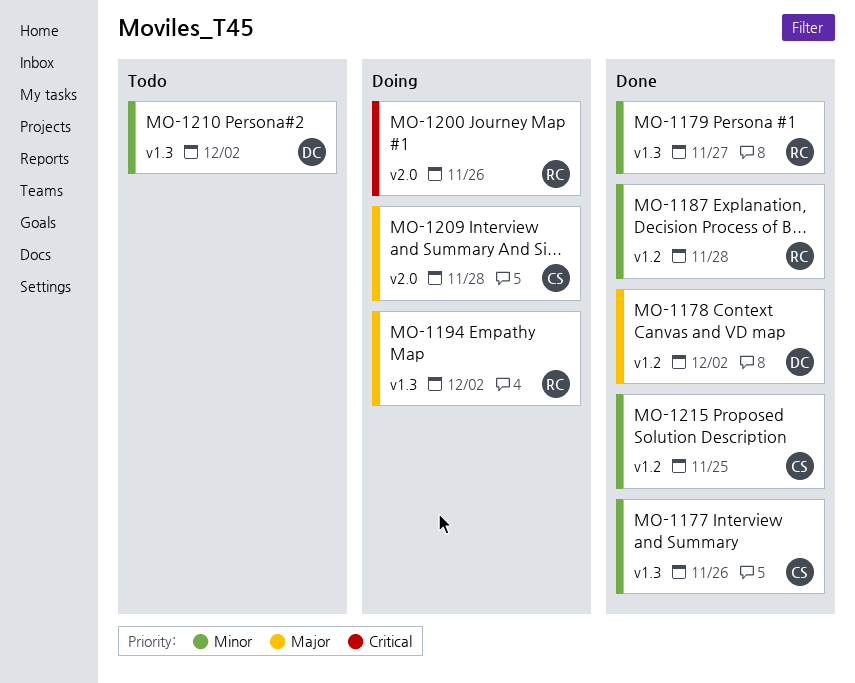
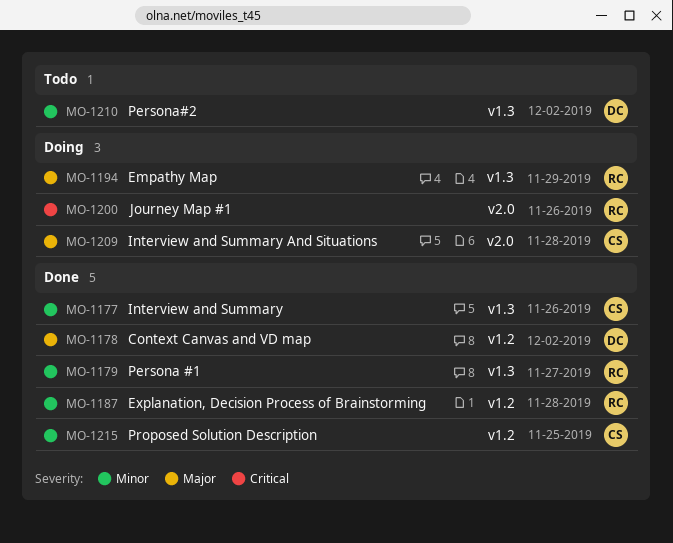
MO-1194, due: Dec 2 -> Nov 29

